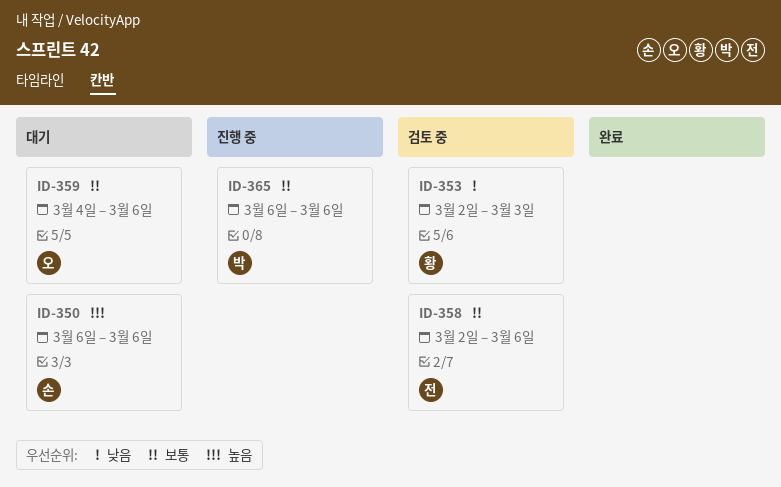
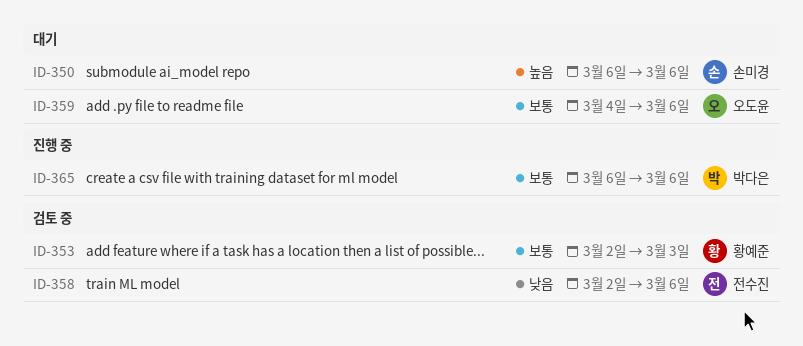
ID-353, priority: 낮음 -> 보통
ID-358, priority: 보통 -> 낮음

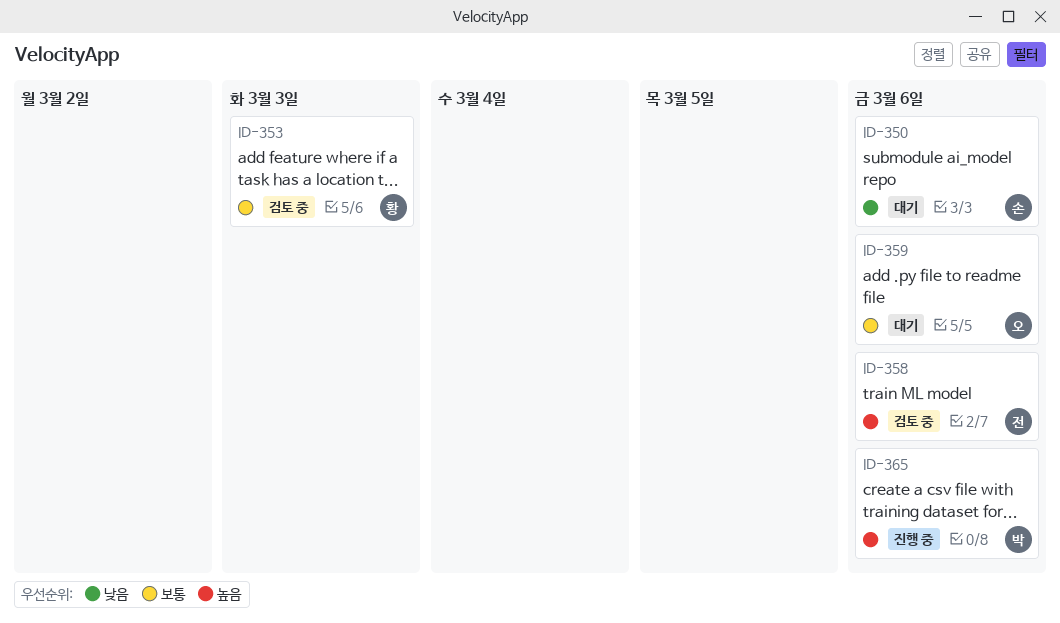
ID-350, priority: 높음 -> 낮음
ID-358, priority: 낮음 -> 높음
ID-365, priority: 보통 -> 높음

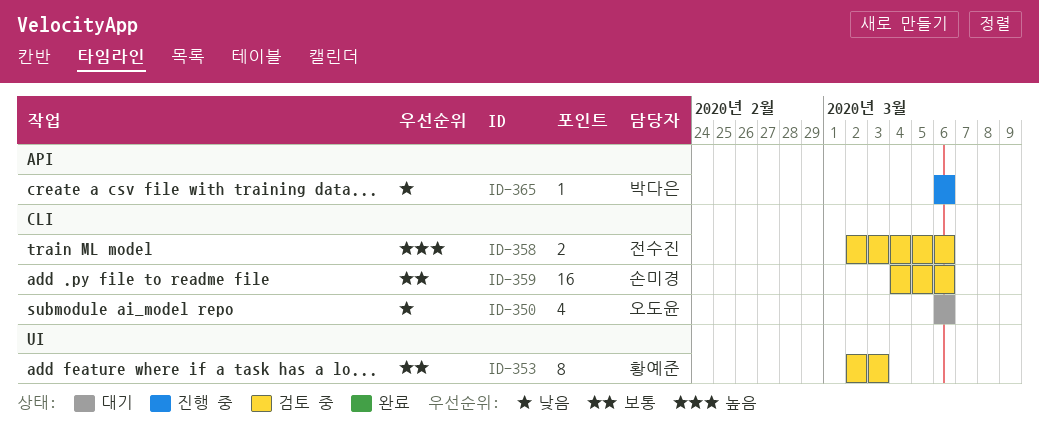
ID-350, owner: 손미경 -> 오도윤
ID-359, status: 대기 -> 검토 중
ID-359, owner: 오도윤 -> 손미경
ID-365, priority: 높음 -> 낮음

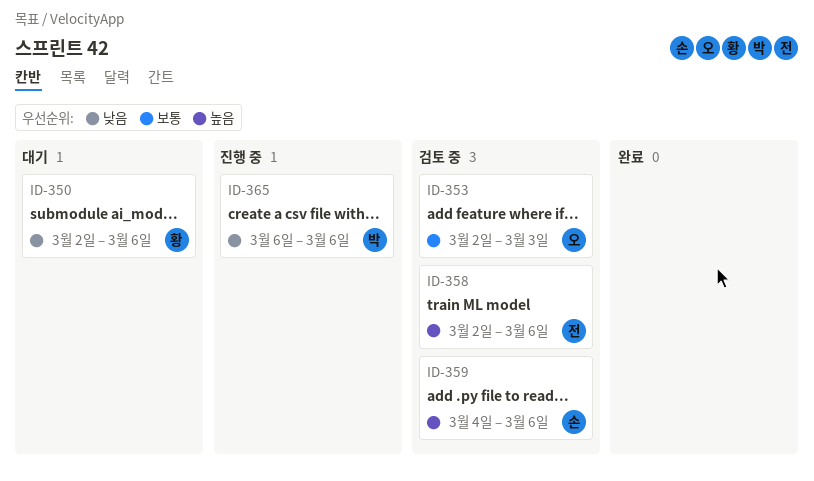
ID-350, owner: 오도윤 -> 황예준
ID-350, start: Mar 6 -> Mar 2
ID-353, owner: 황예준 -> 오도윤
ID-359, priority: 보통 -> 높음

